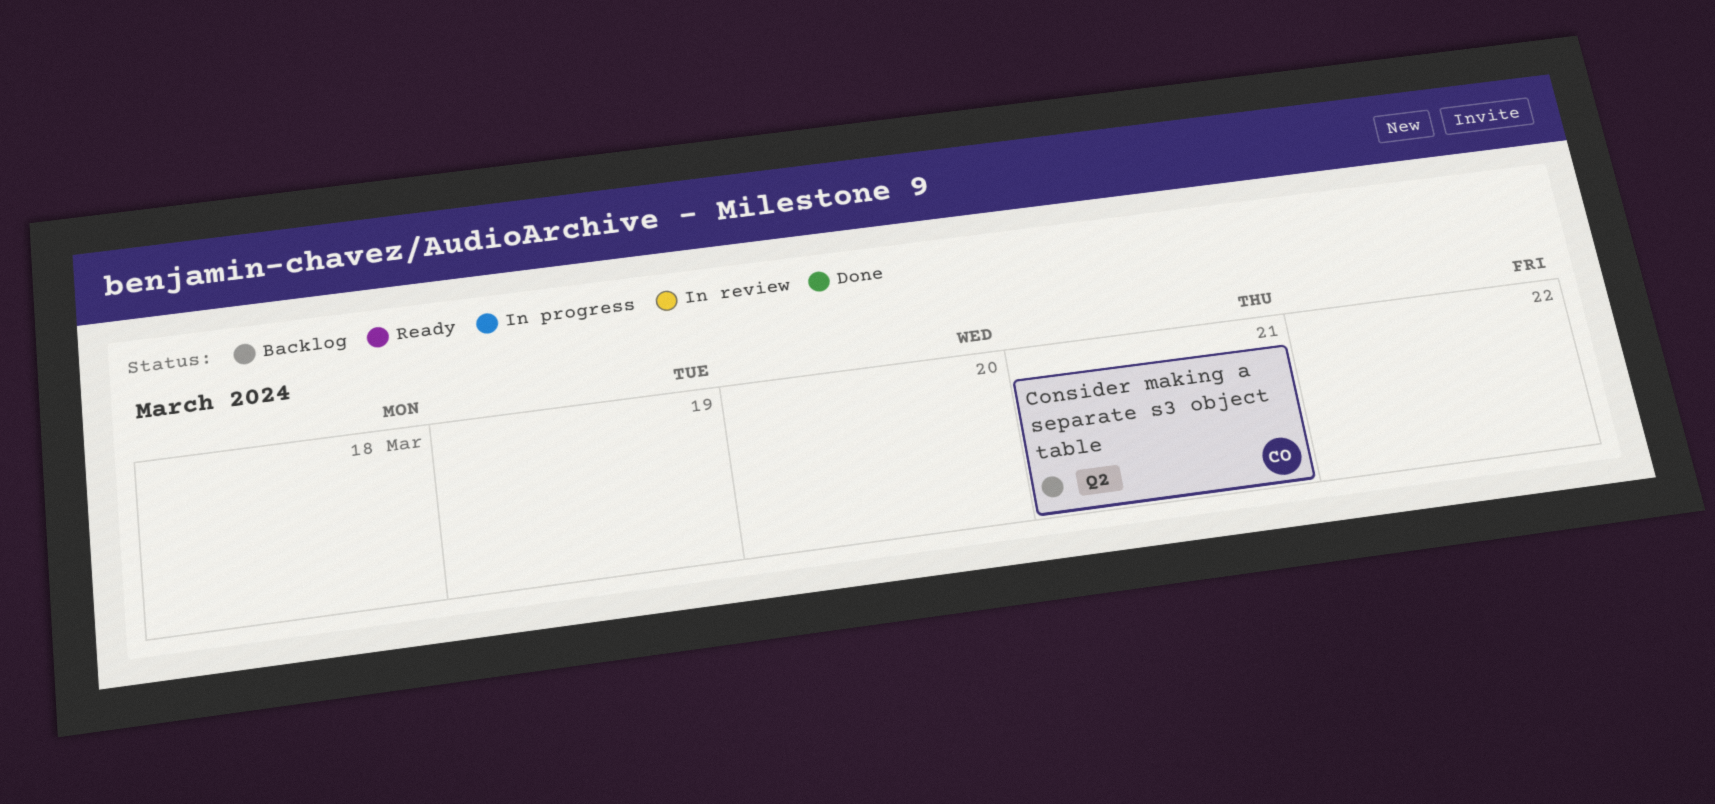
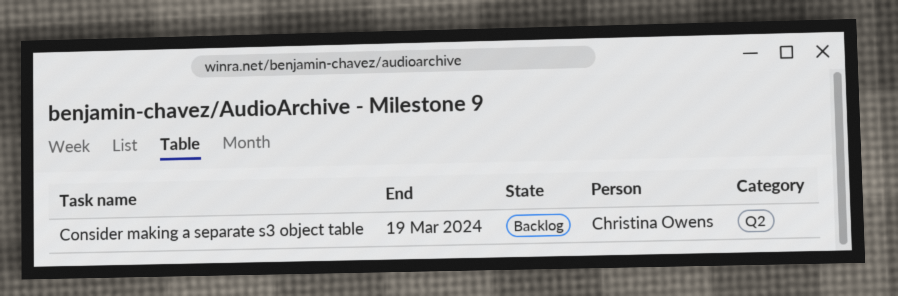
Consider making a separate s3 object table, due: Mar 21 -> Mar 19

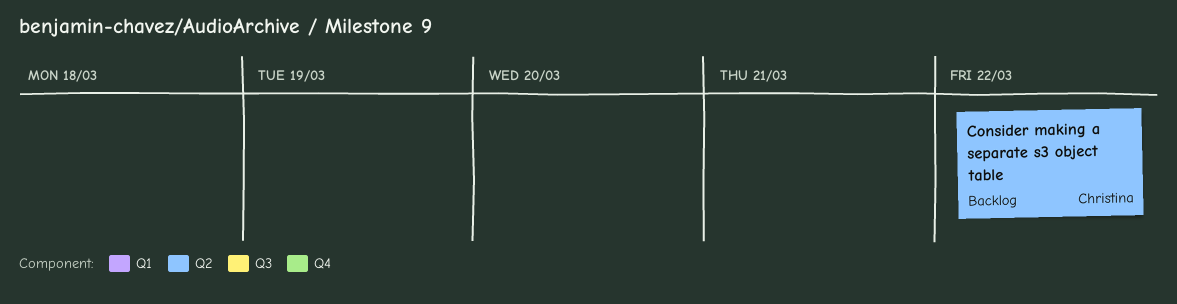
Consider making a separate s3 object table, due: Mar 19 -> Mar 22

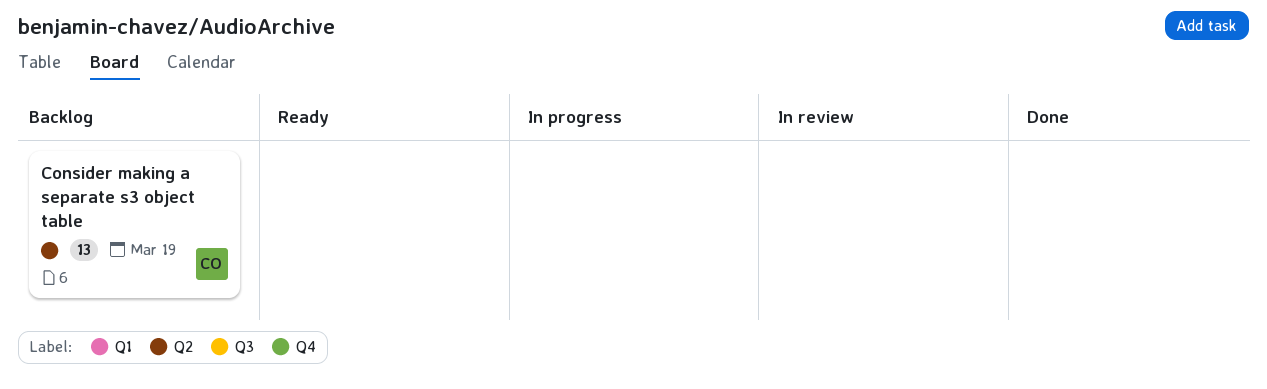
Consider making a separate s3 object table, due: Mar 22 -> Mar 19

